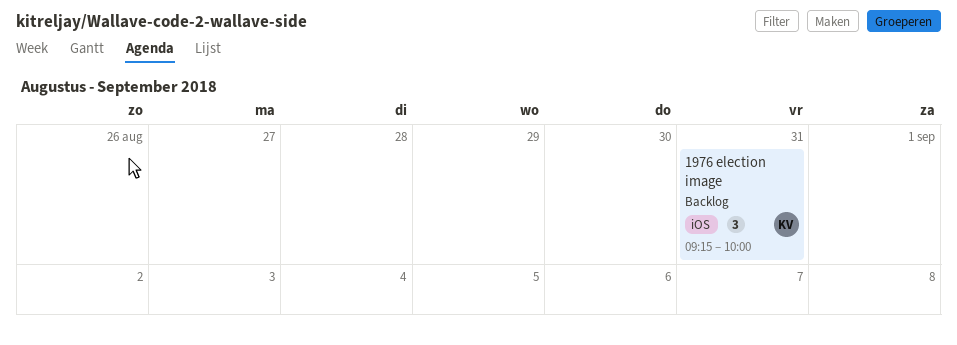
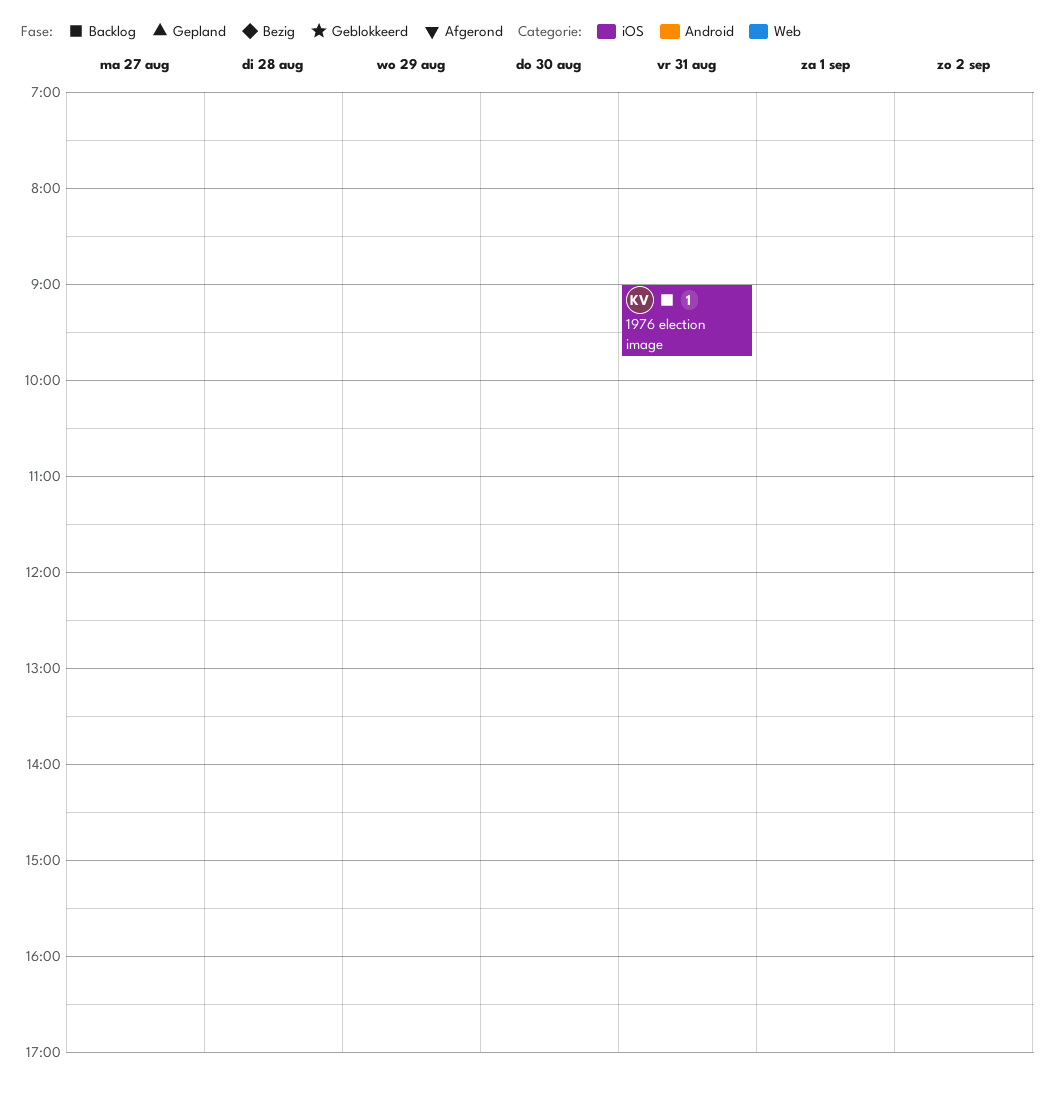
1976 election image, estimate: 3 -> 1
1976 election image, begins: 09:15 -> 09:00
1976 election image, ends: 10:00 -> 09:45

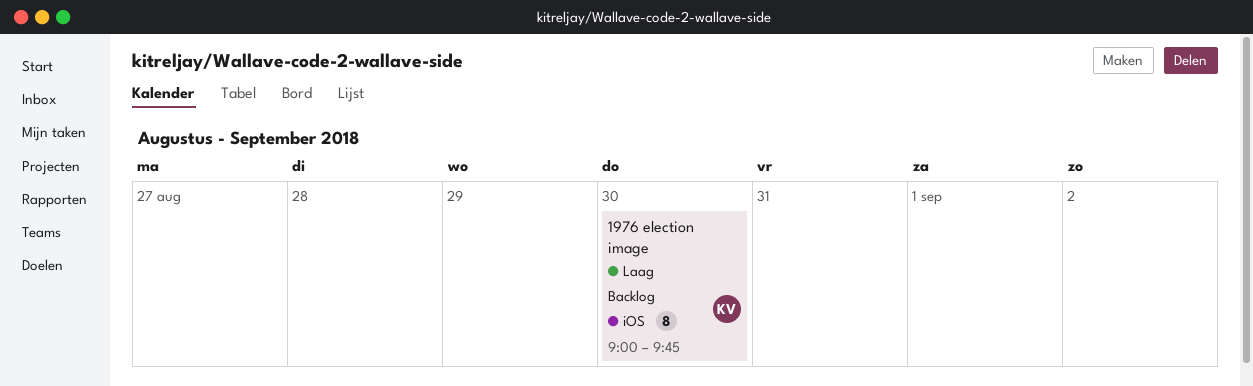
1976 election image, estimate: 1 -> 8
1976 election image, day: Aug 31 -> Aug 30

